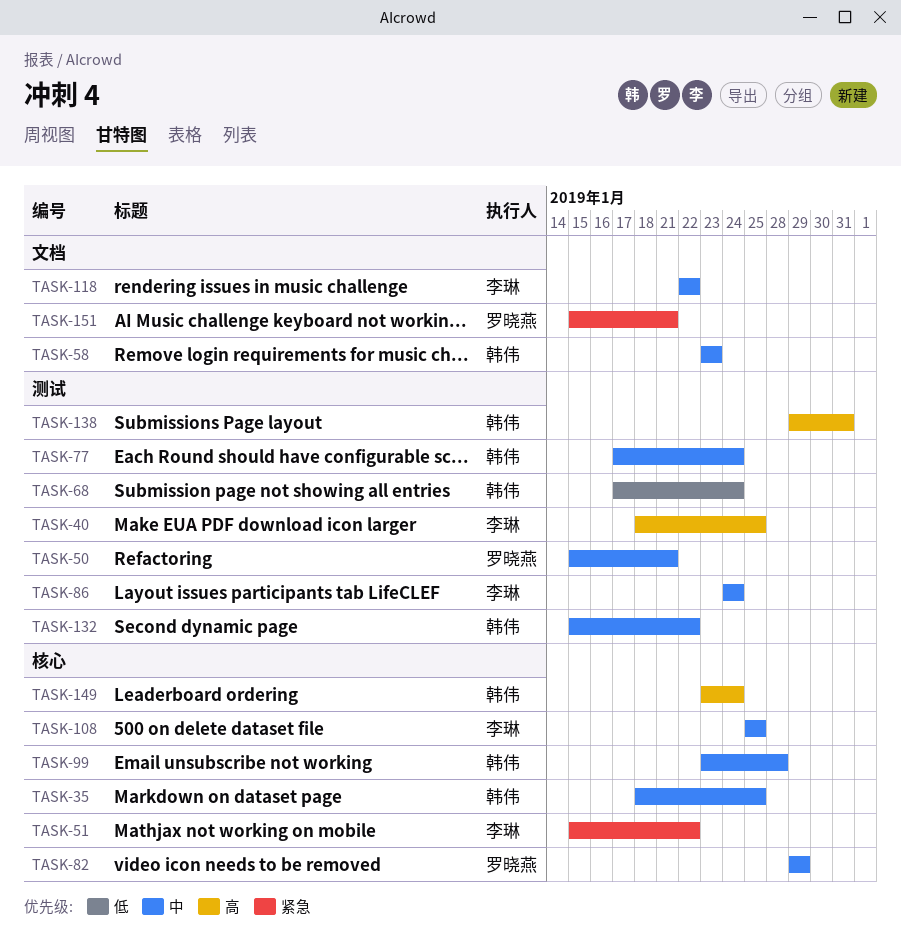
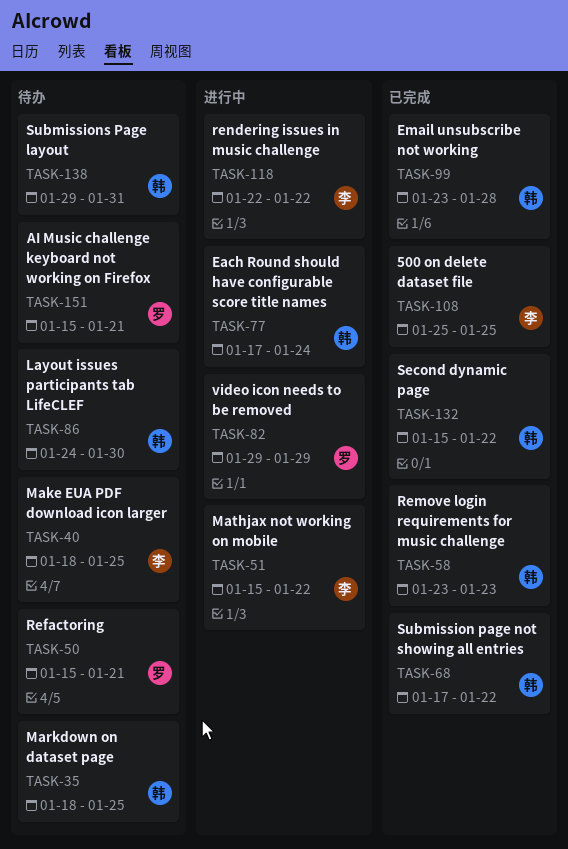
TASK-68, due: Jan 24 -> Jan 22
TASK-86, owner: 李琳 -> 韩伟
TASK-86, due: Jan 24 -> Jan 30
TASK-149: present -> none

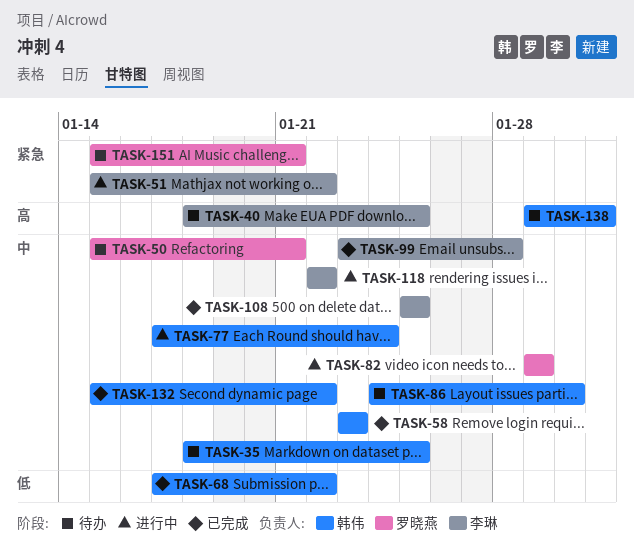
TASK-99, owner: 韩伟 -> 李琳

